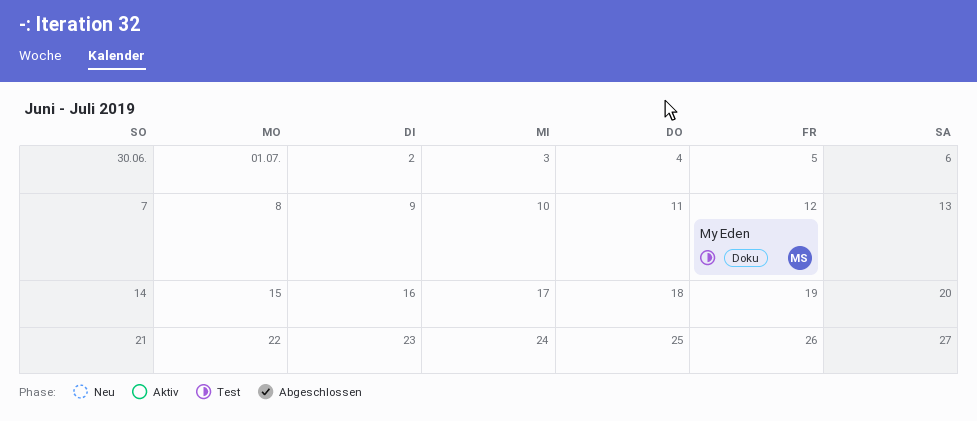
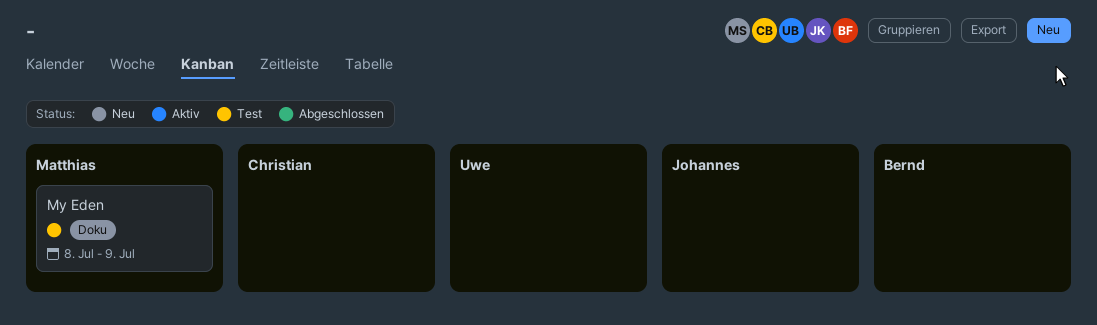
My Eden, due: Jul 12 -> Jul 9

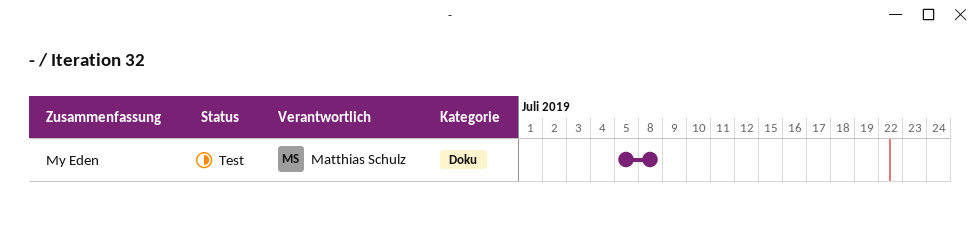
My Eden, start: Jul 8 -> Jul 5
My Eden, due: Jul 9 -> Jul 8

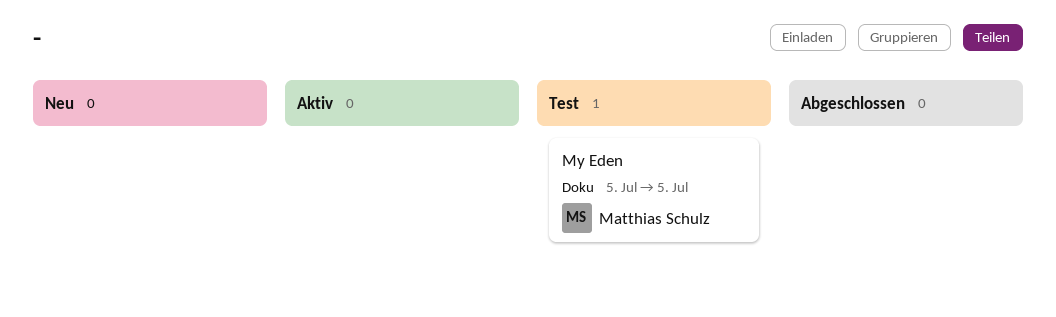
My Eden, due: Jul 8 -> Jul 5

